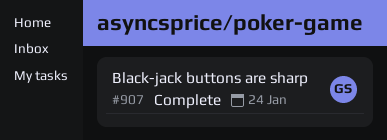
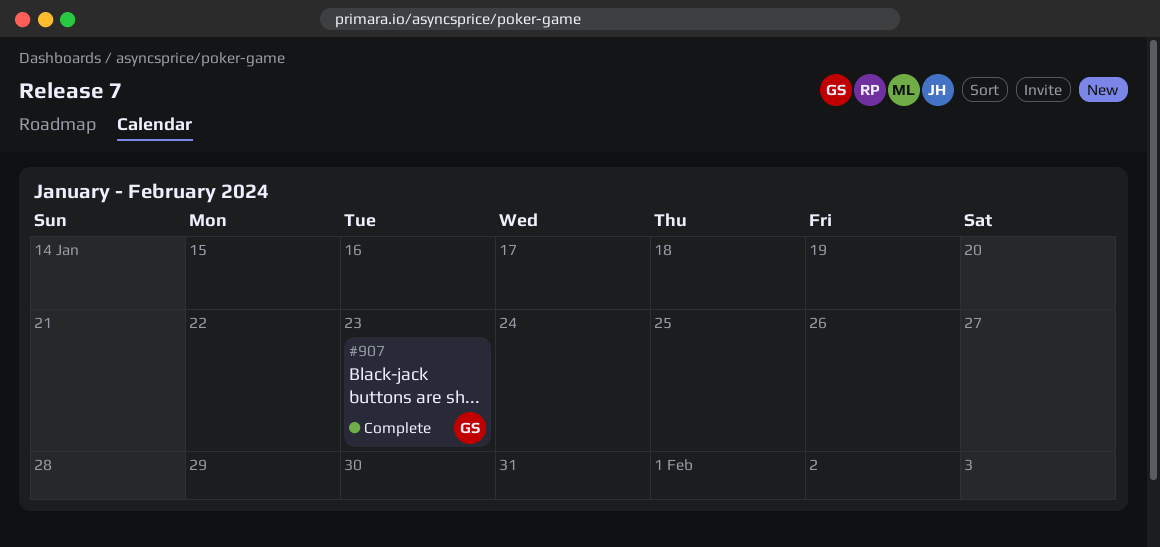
#907, due: Jan 24 -> Jan 23

